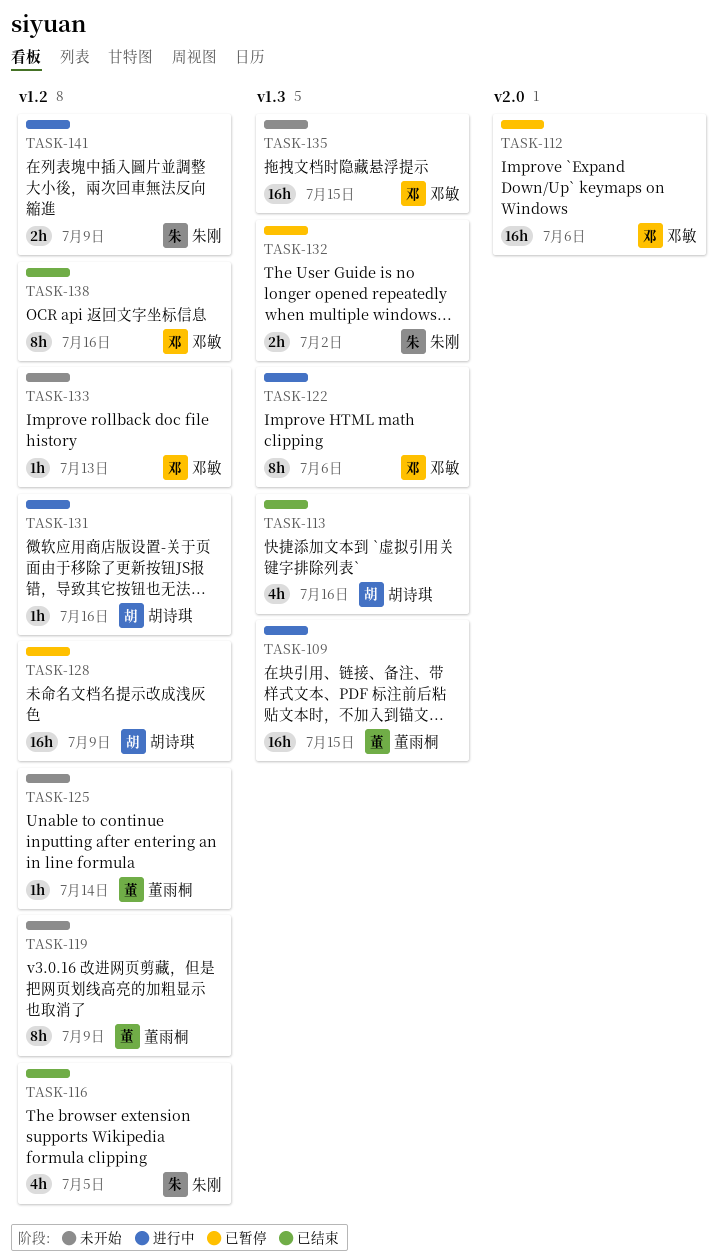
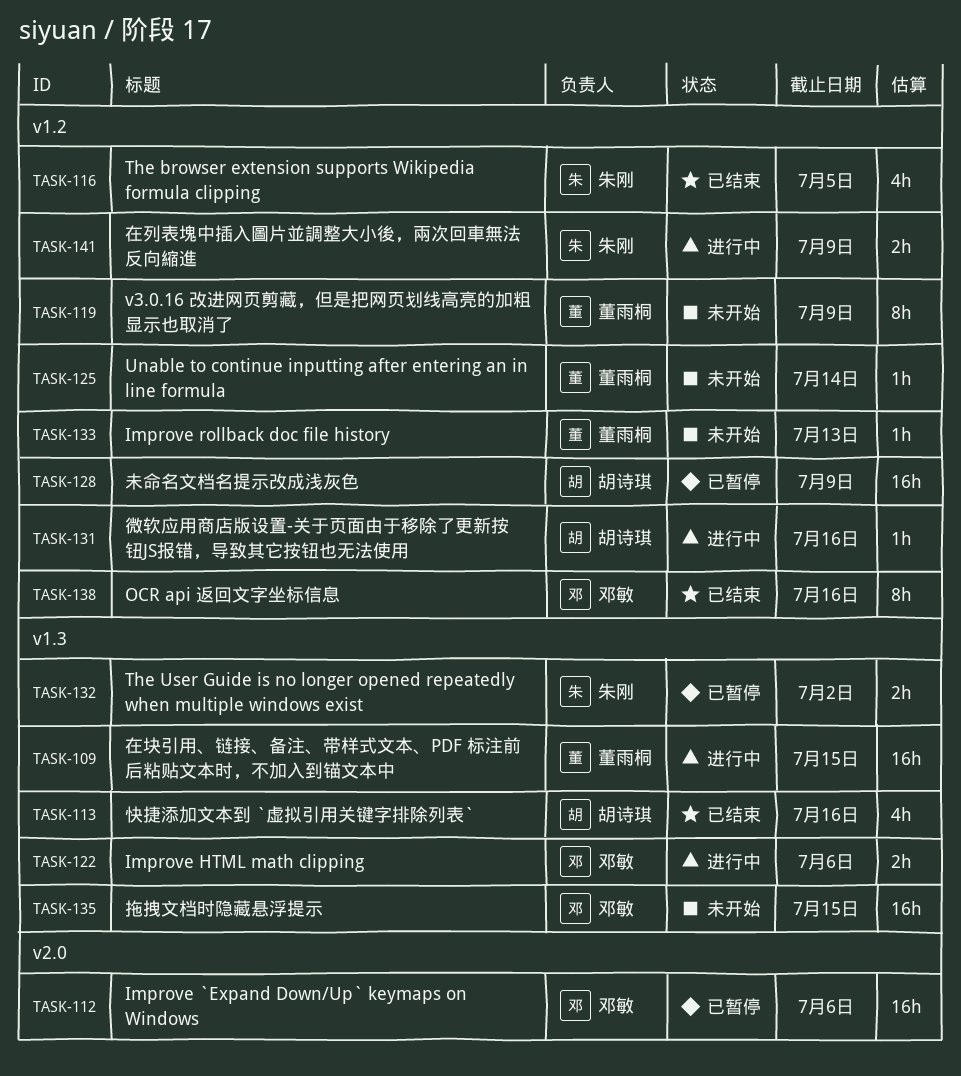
TASK-122, estimate: 8h -> 2h
TASK-133, owner: 邓敏 -> 董雨桐

